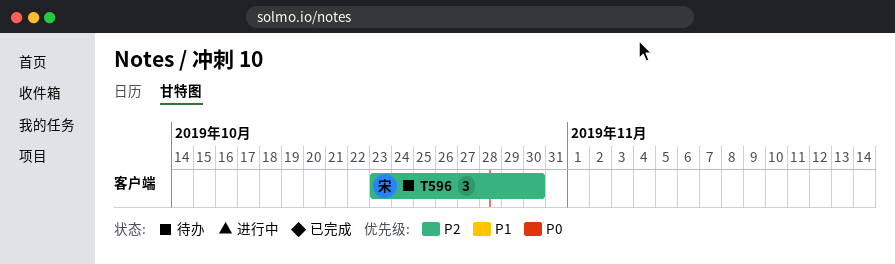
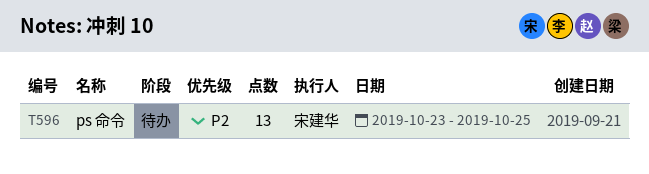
T596, estimate: 3 -> 13
T596, due: Oct 30 -> Oct 25

